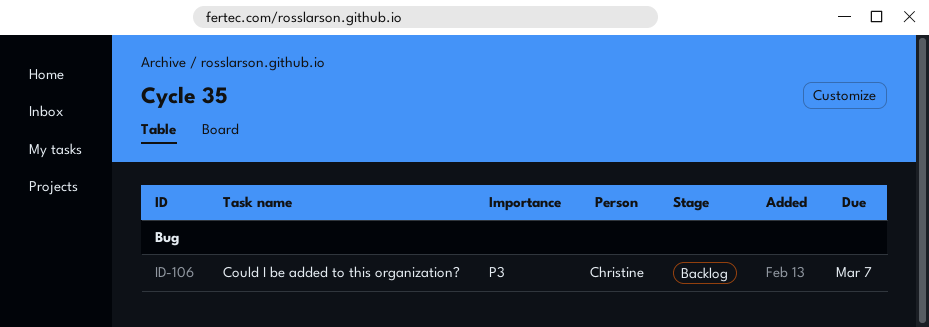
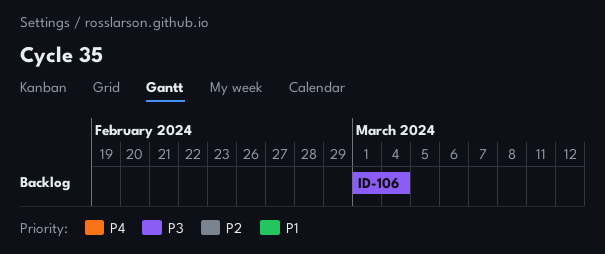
ID-106, due: Mar 7 -> Mar 4

